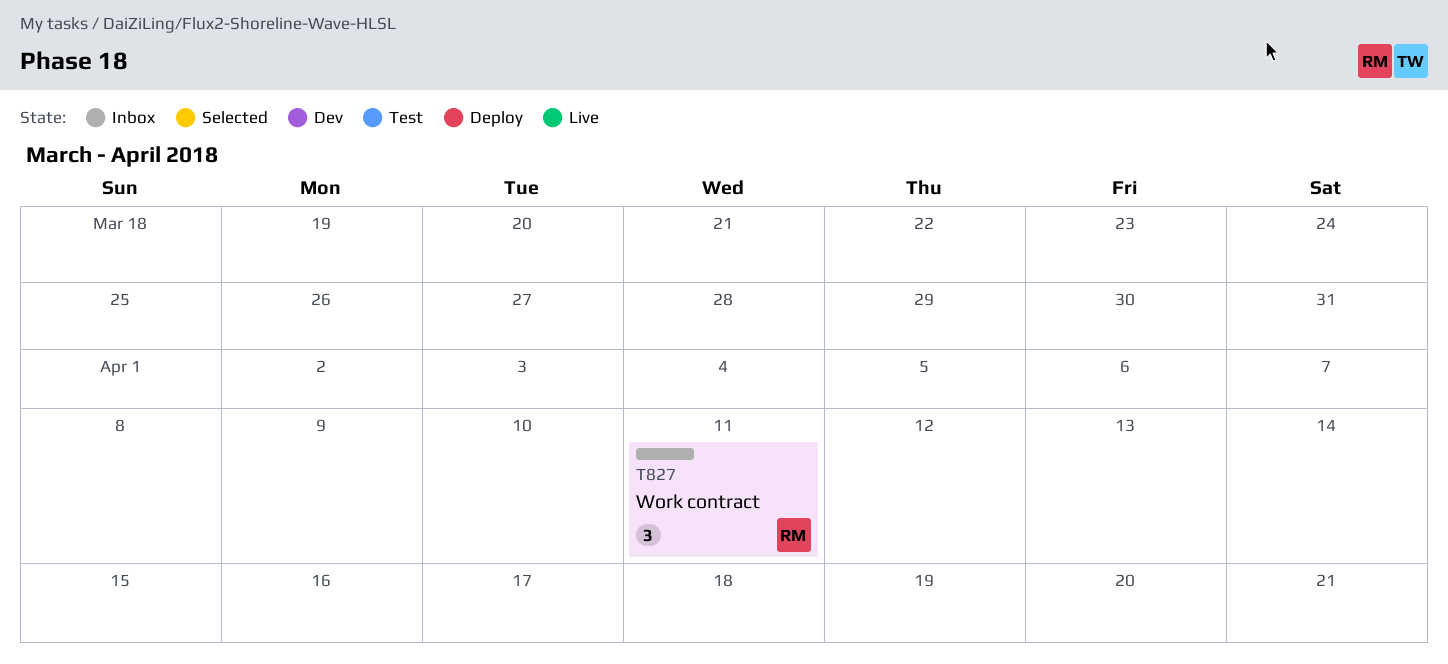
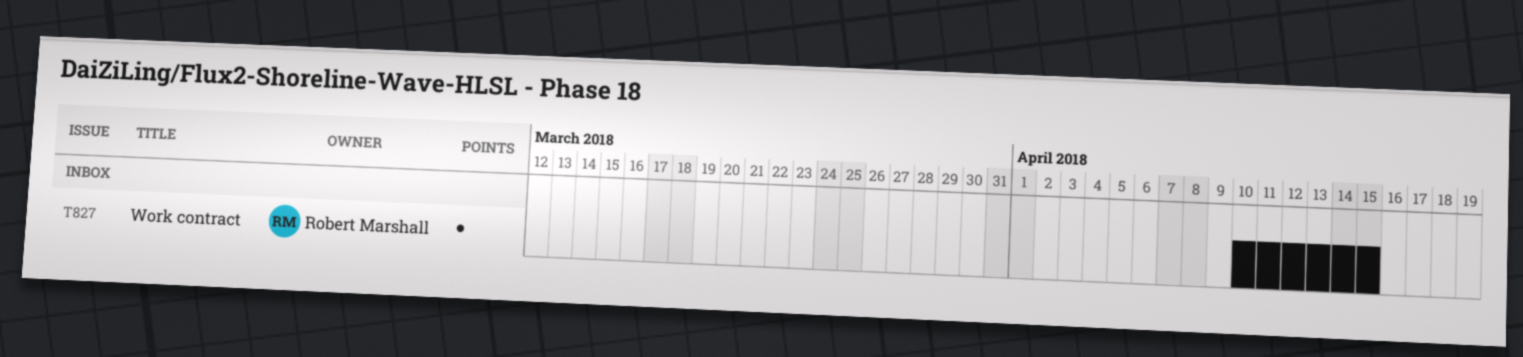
T827, estimate: 3 -> 1
T827, due: Apr 11 -> Apr 15

